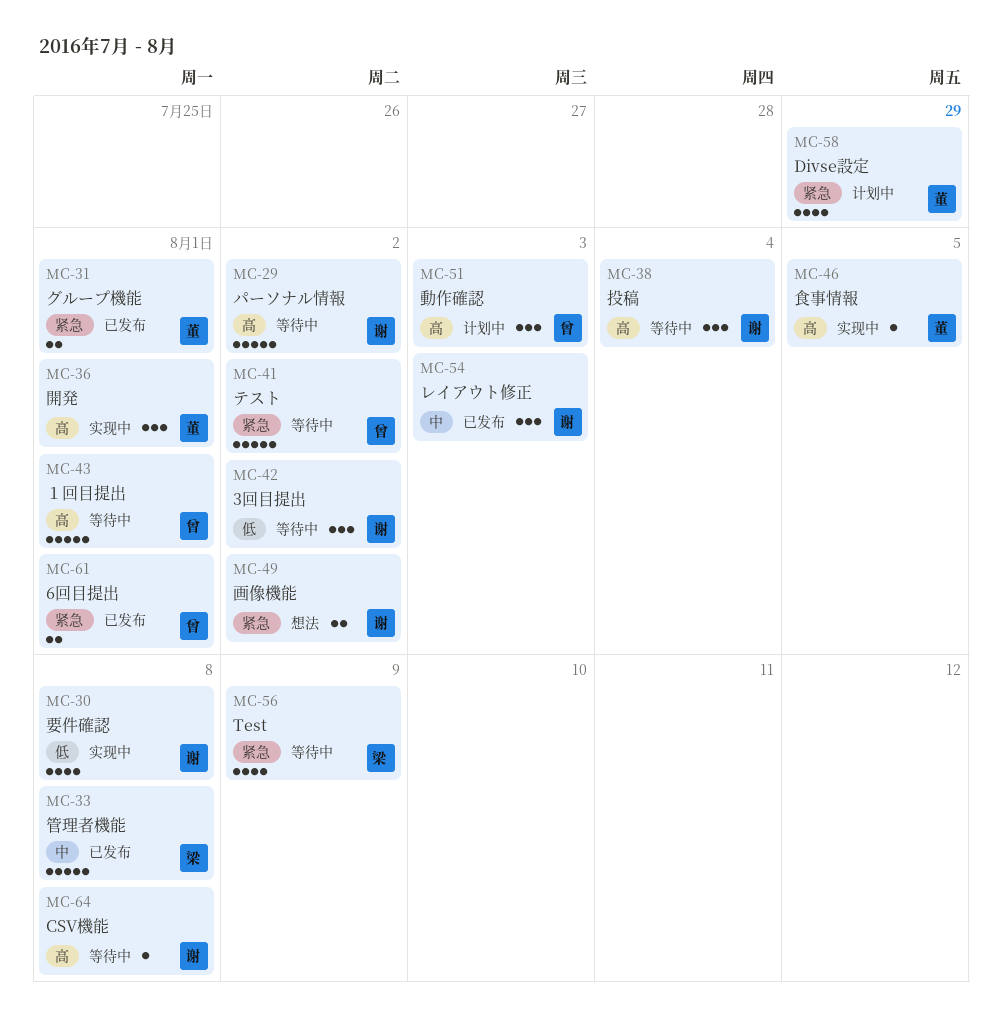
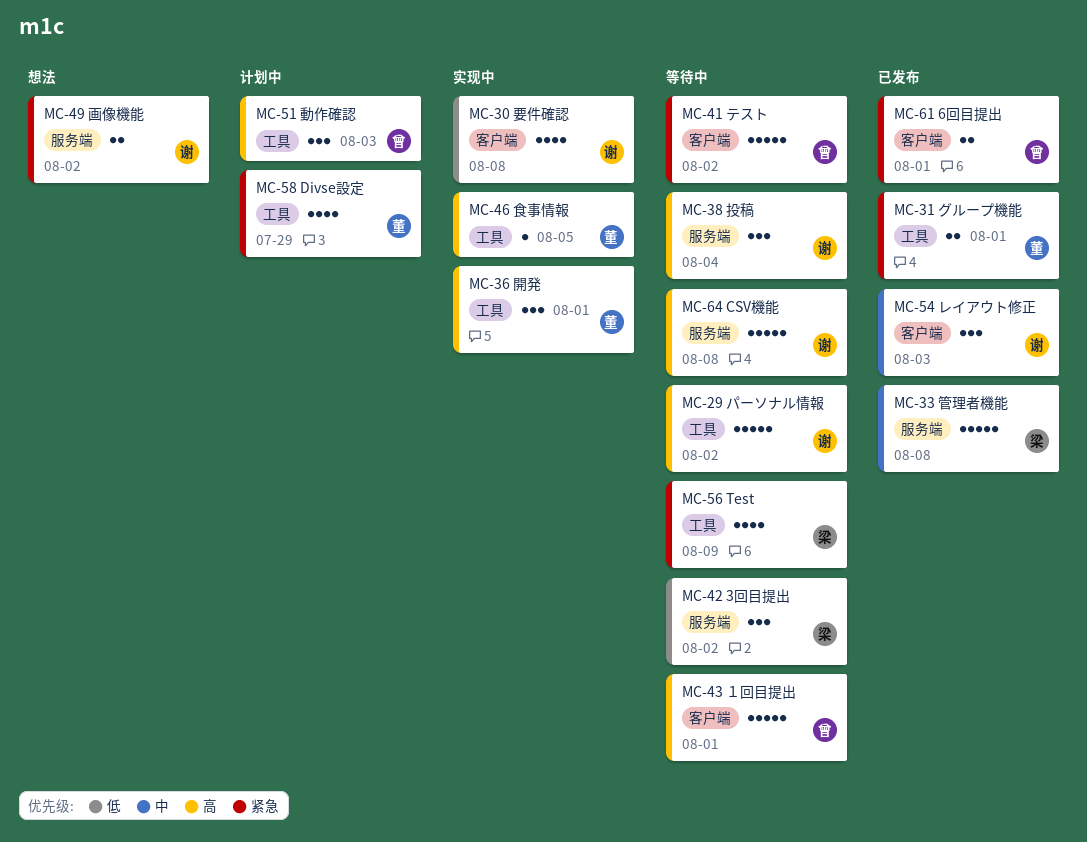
MC-42, owner: 谢 -> 梁
MC-64, estimate: 1 -> 5

